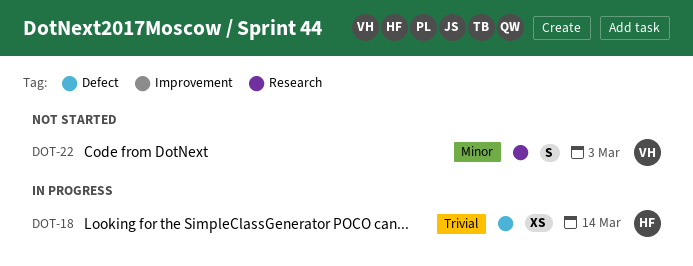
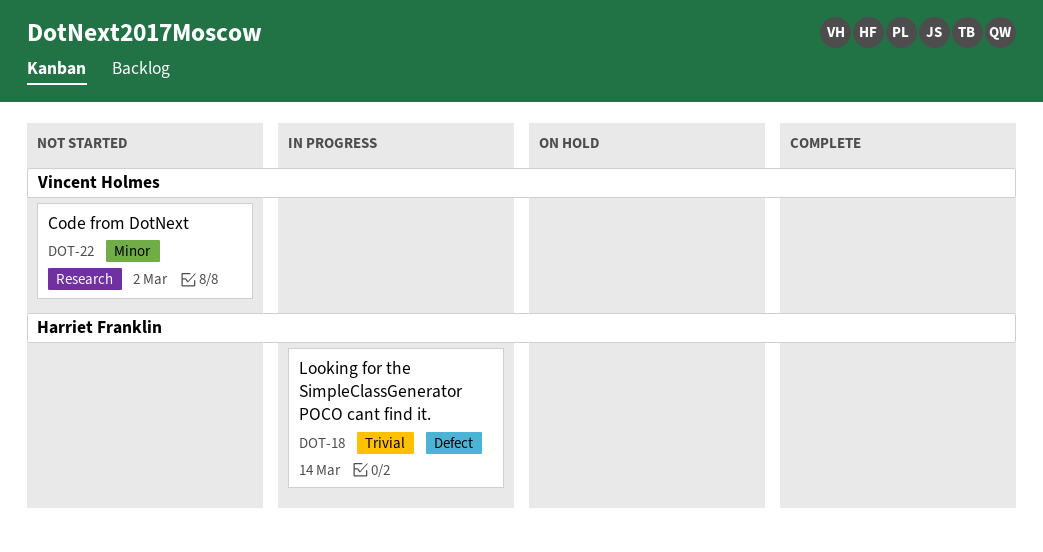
DOT-22, due: Mar 3 -> Mar 2

